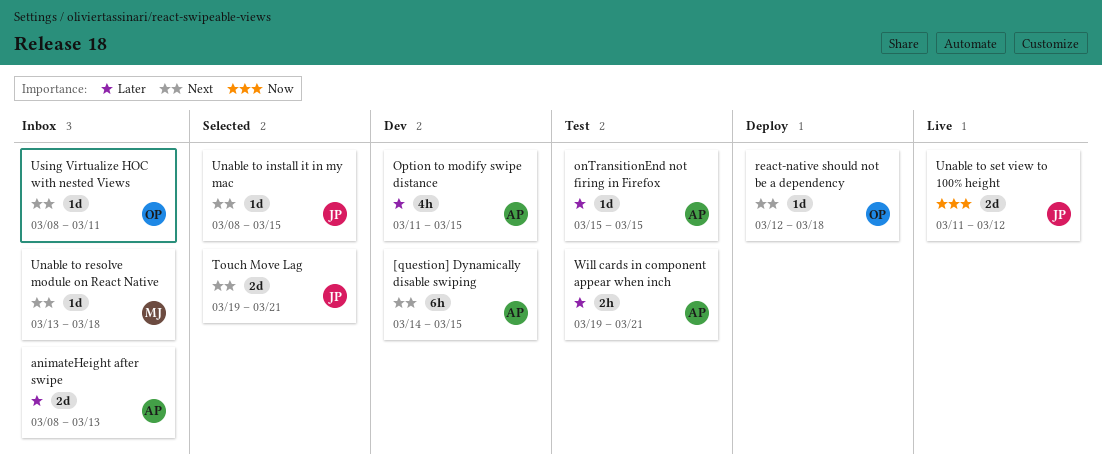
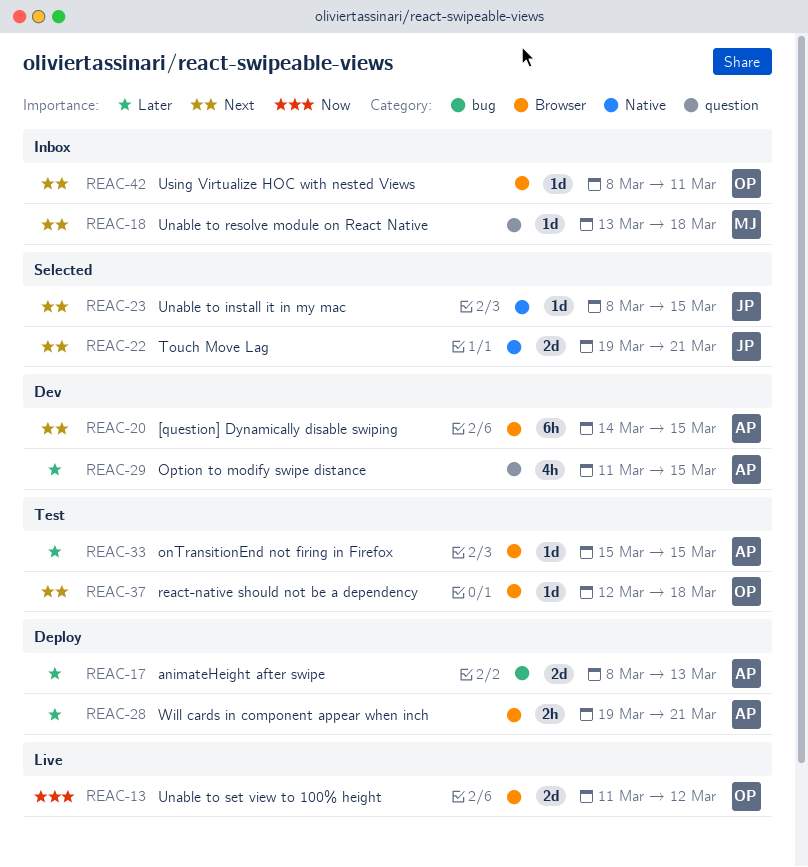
animateHeight after swipe, status: Inbox -> Deploy
react-native should not be a dependency, status: Deploy -> Test
Unable to set view to 100% height, owner: JP -> OP
Will cards in component appear when inch, status: Test -> Deploy

